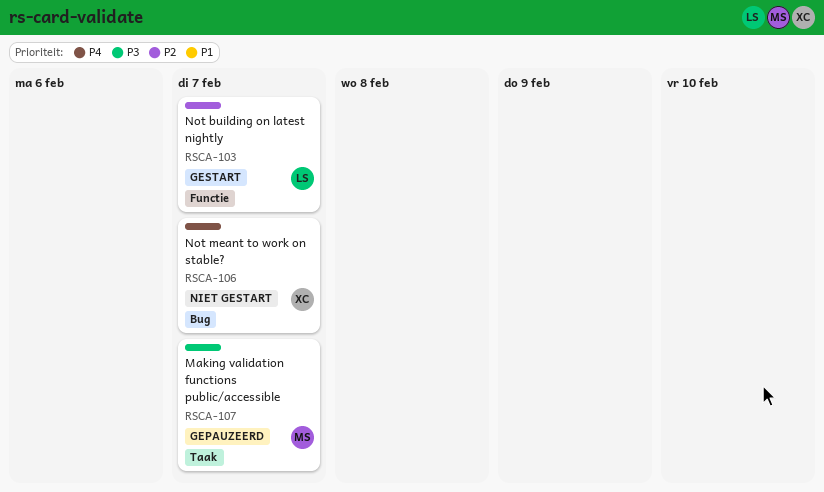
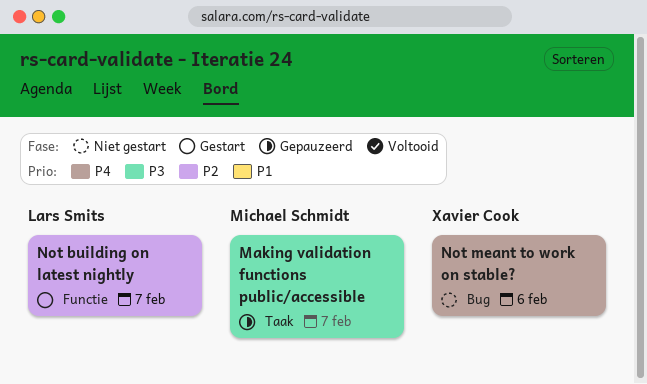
Not meant to work on stable?, due: Feb 7 -> Feb 6

